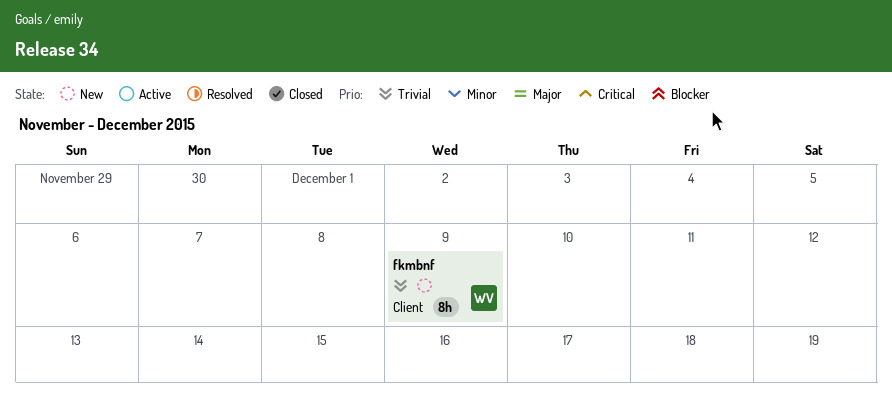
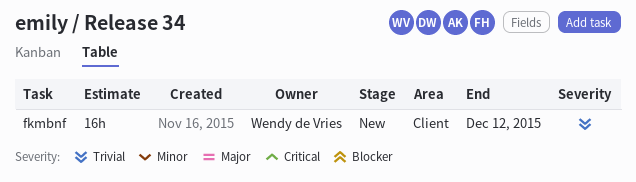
fkmbnf, estimate: 8h -> 16h
fkmbnf, due: Dec 9 -> Dec 12

